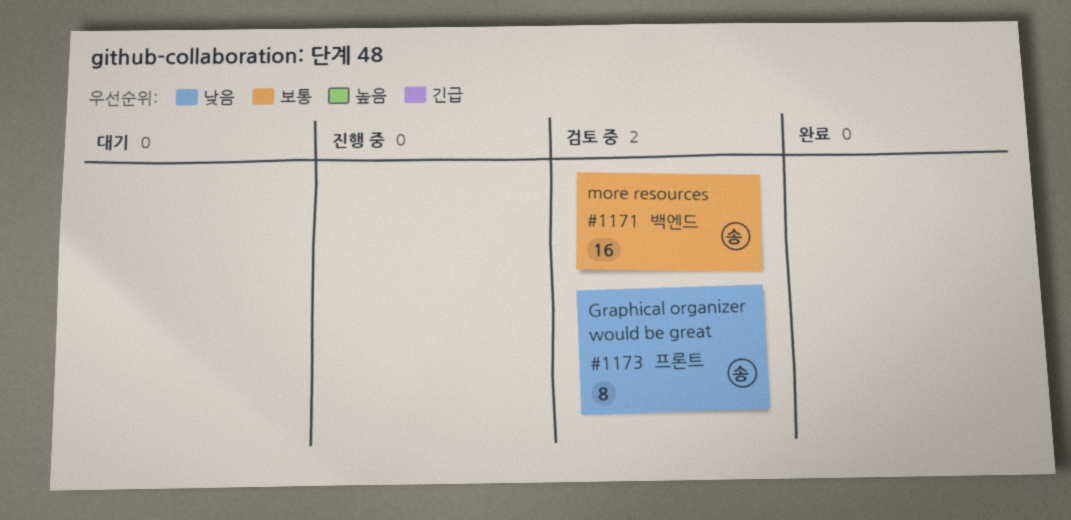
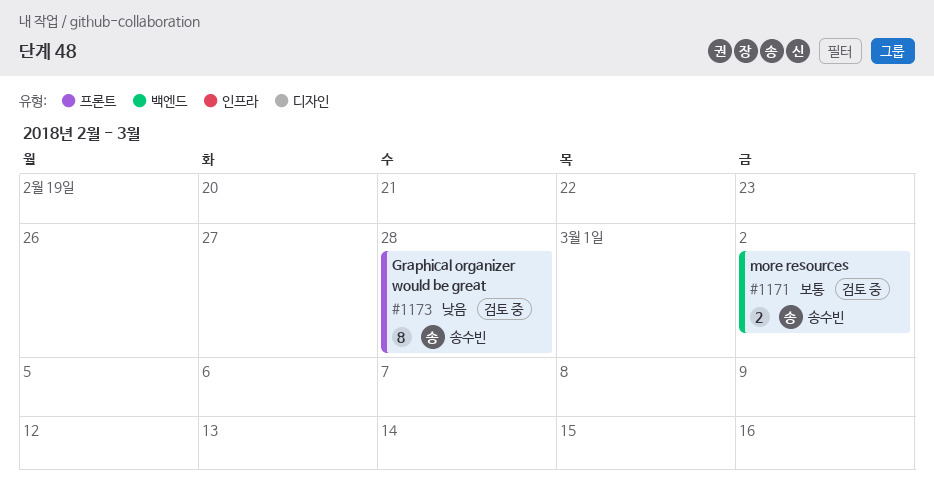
#1171, estimate: 16 -> 2

